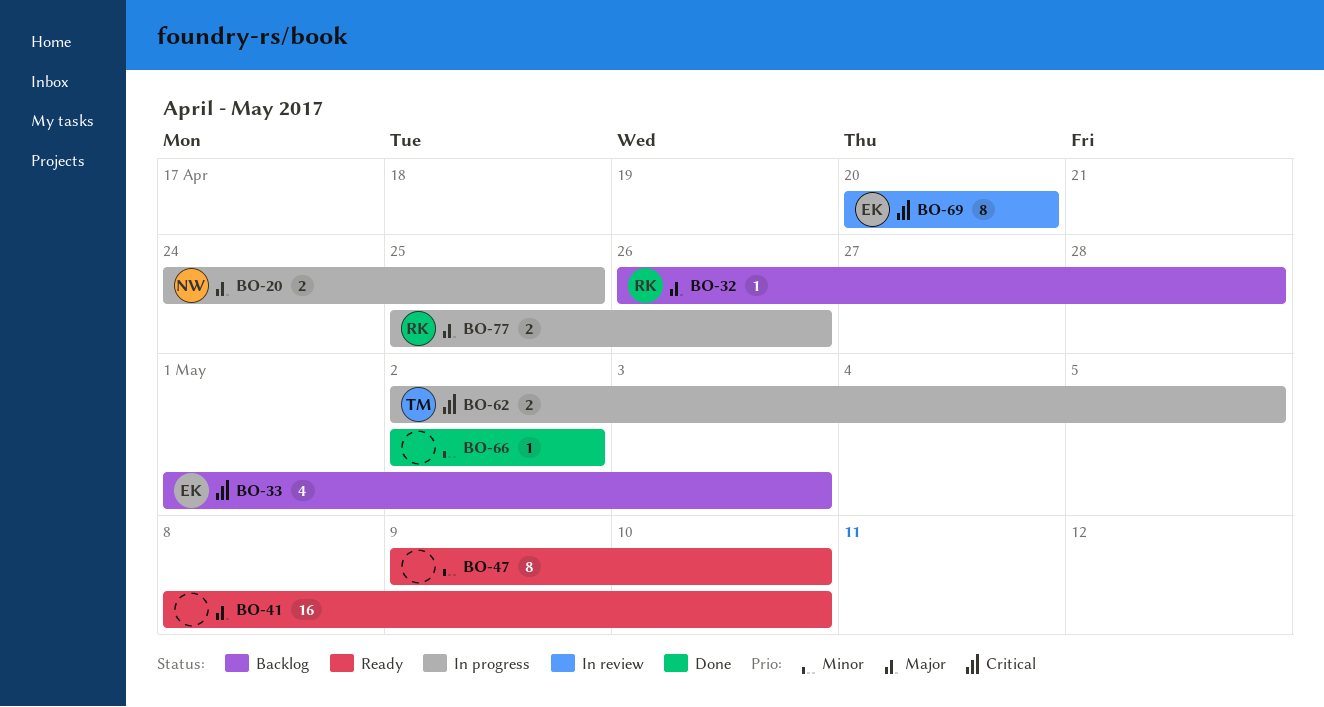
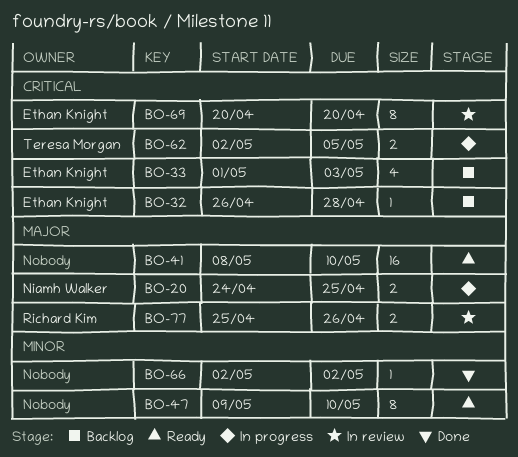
BO-32, owner: Richard Kim -> Ethan Knight
BO-32, priority: Major -> Critical
BO-77, status: In progress -> In review

